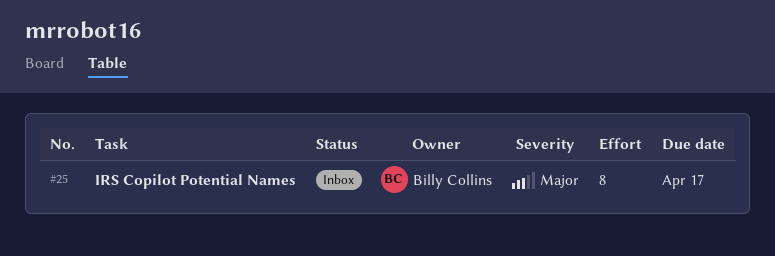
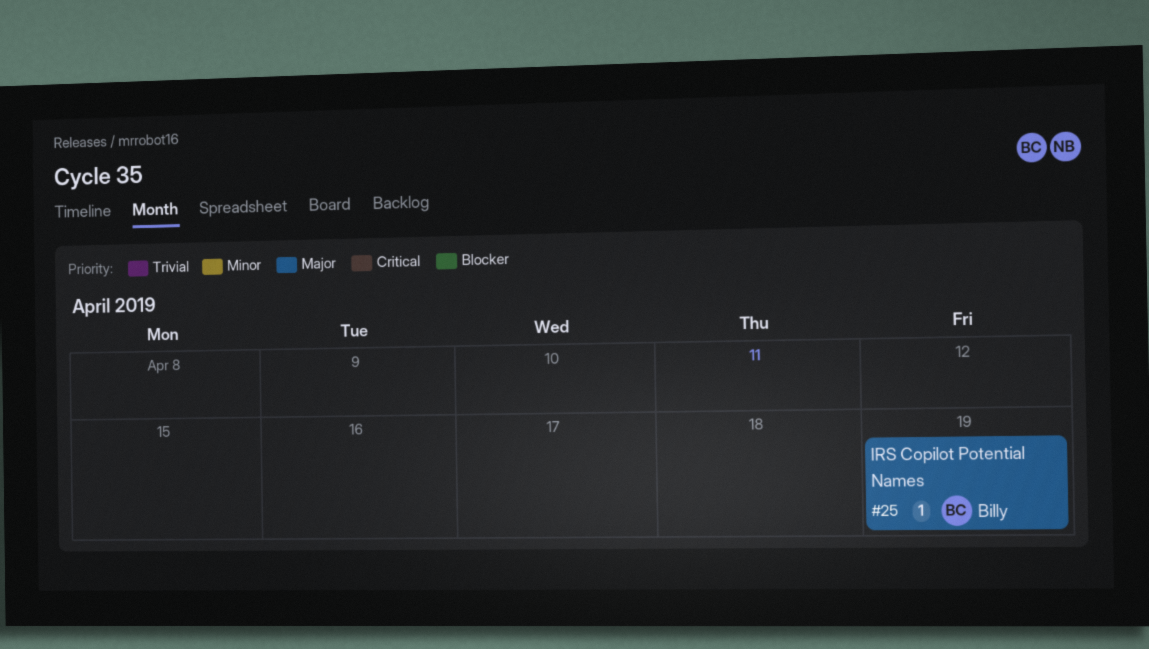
#25, estimate: 8 -> 1
#25, due: Apr 17 -> Apr 19

